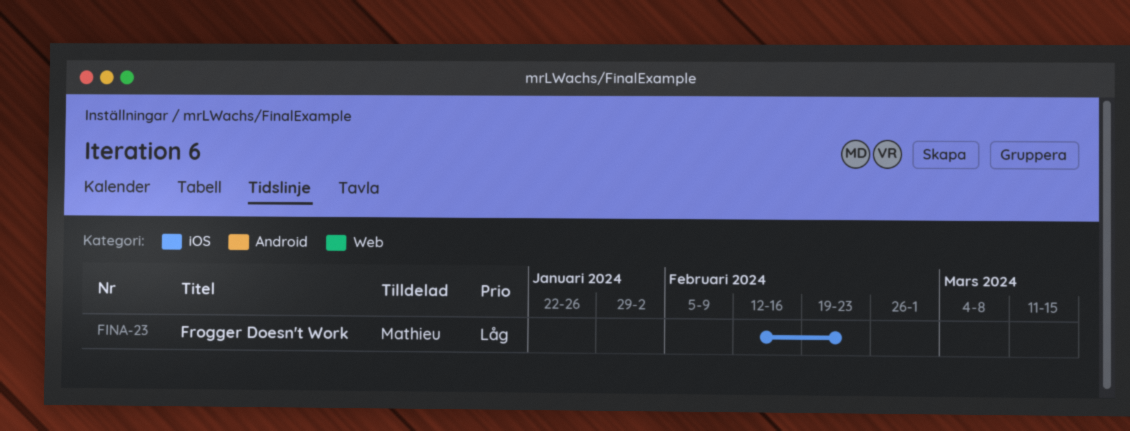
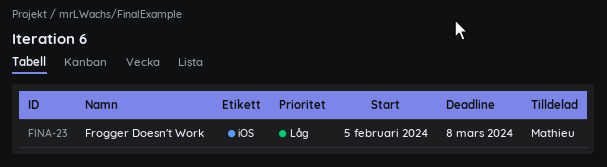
FINA-23, start: Feb 12 -> Feb 5
FINA-23, due: Feb 23 -> Mar 8

